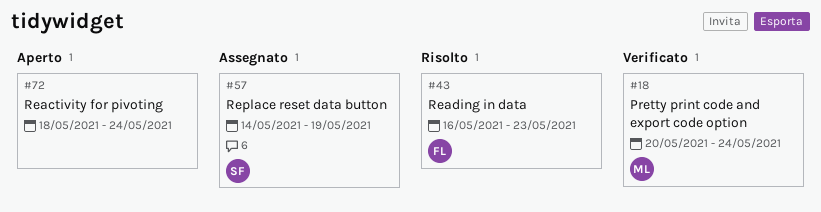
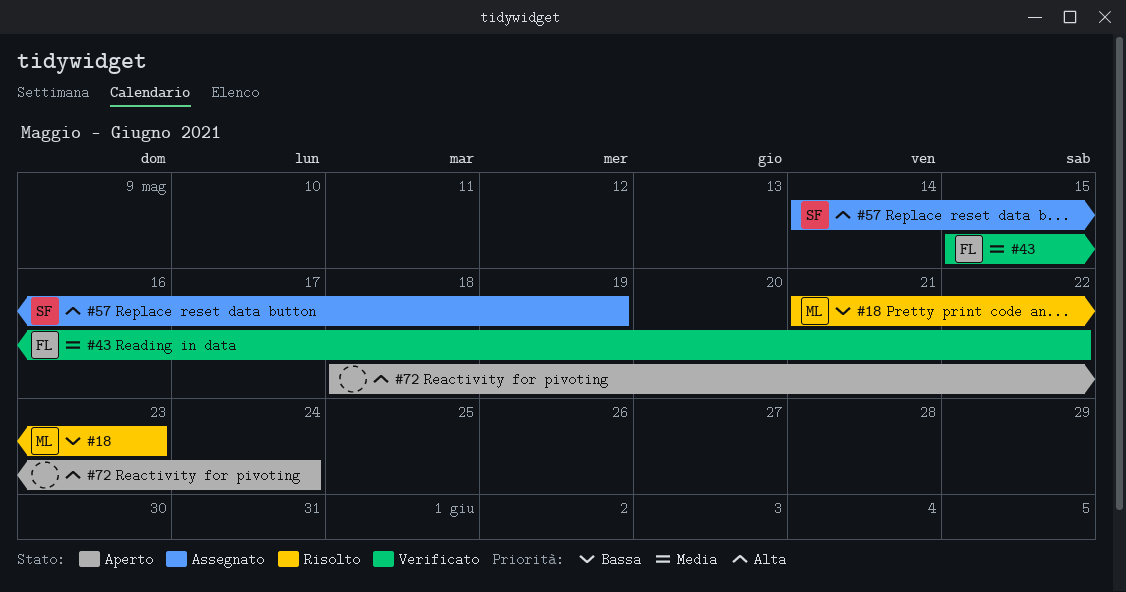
#18, status: Verificato -> Risolto
#18, start: May 20 -> May 21
#18, due: May 24 -> May 23
#43, status: Risolto -> Verificato
#43, start: May 16 -> May 15
#43, due: May 23 -> May 22

